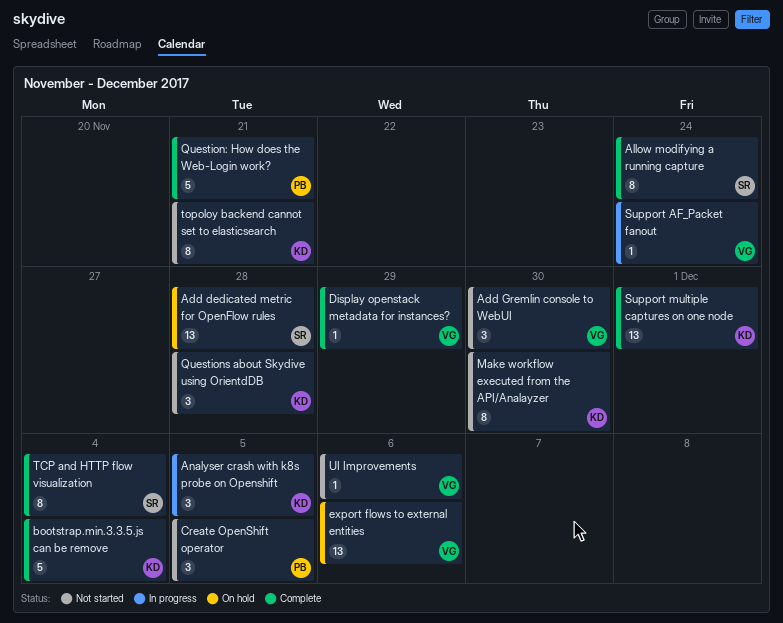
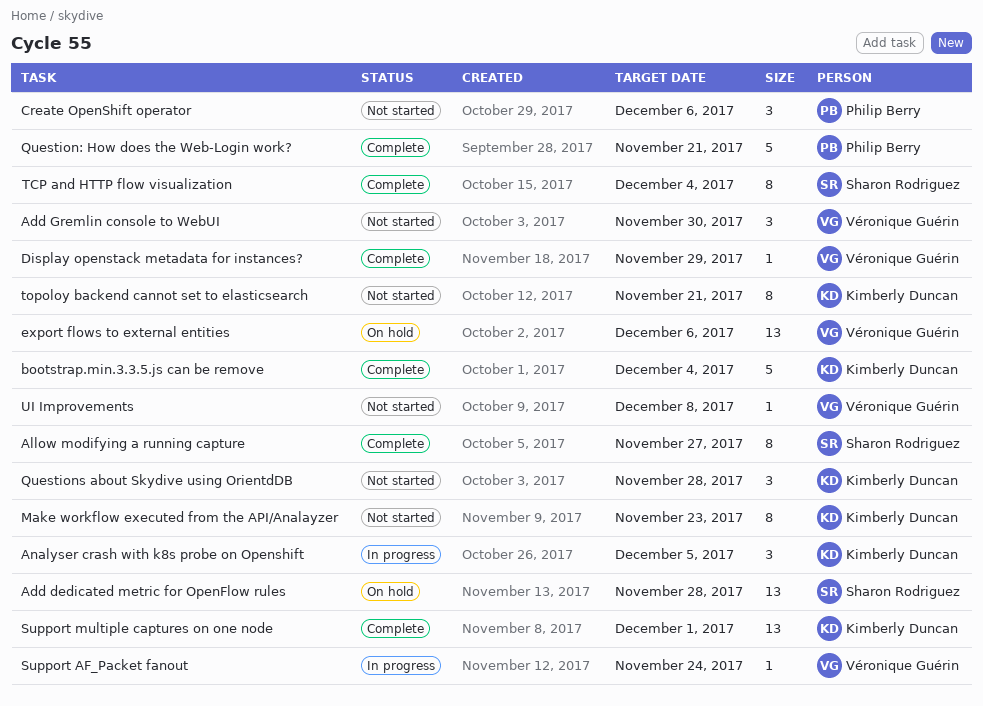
Allow modifying a running capture, due: Nov 24 -> Nov 27
Create OpenShift operator, due: Dec 5 -> Dec 6
Make workflow executed from the API/Analayzer, due: Nov 30 -> Nov 23
UI Improvements, due: Dec 6 -> Dec 8

